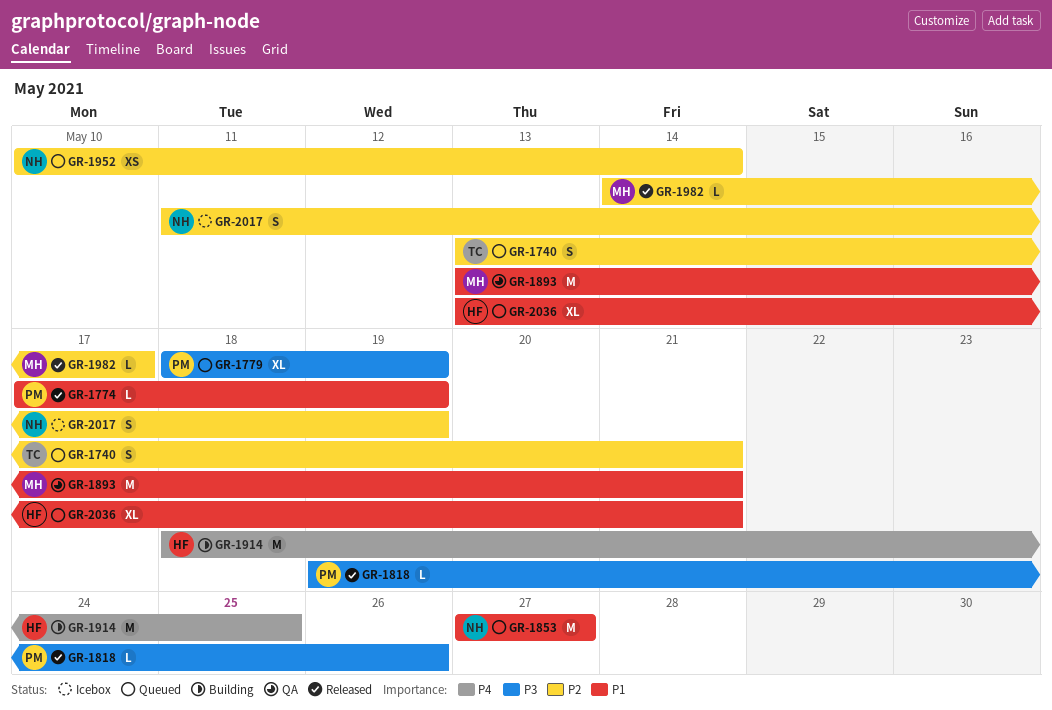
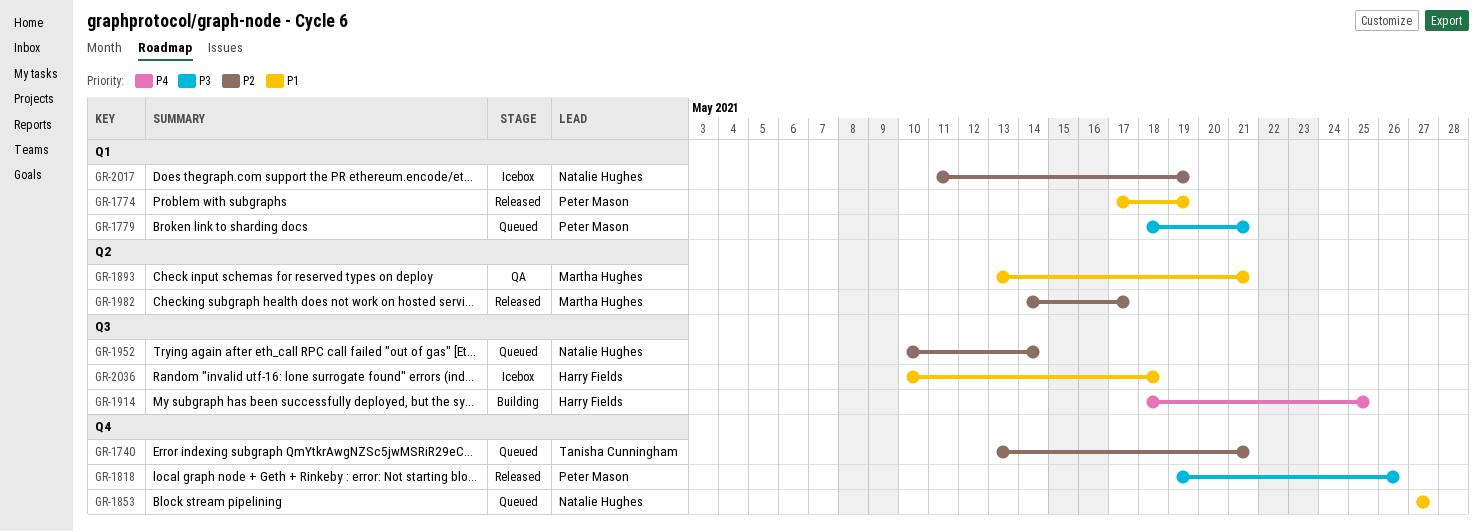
GR-1779, due: May 19 -> May 21
GR-2036, status: Queued -> Icebox
GR-2036, start: May 13 -> May 10
GR-2036, due: May 21 -> May 18

